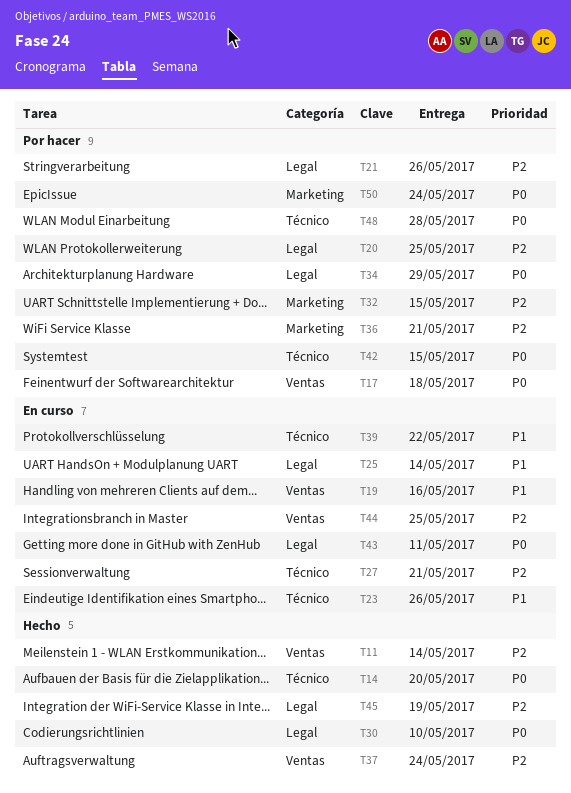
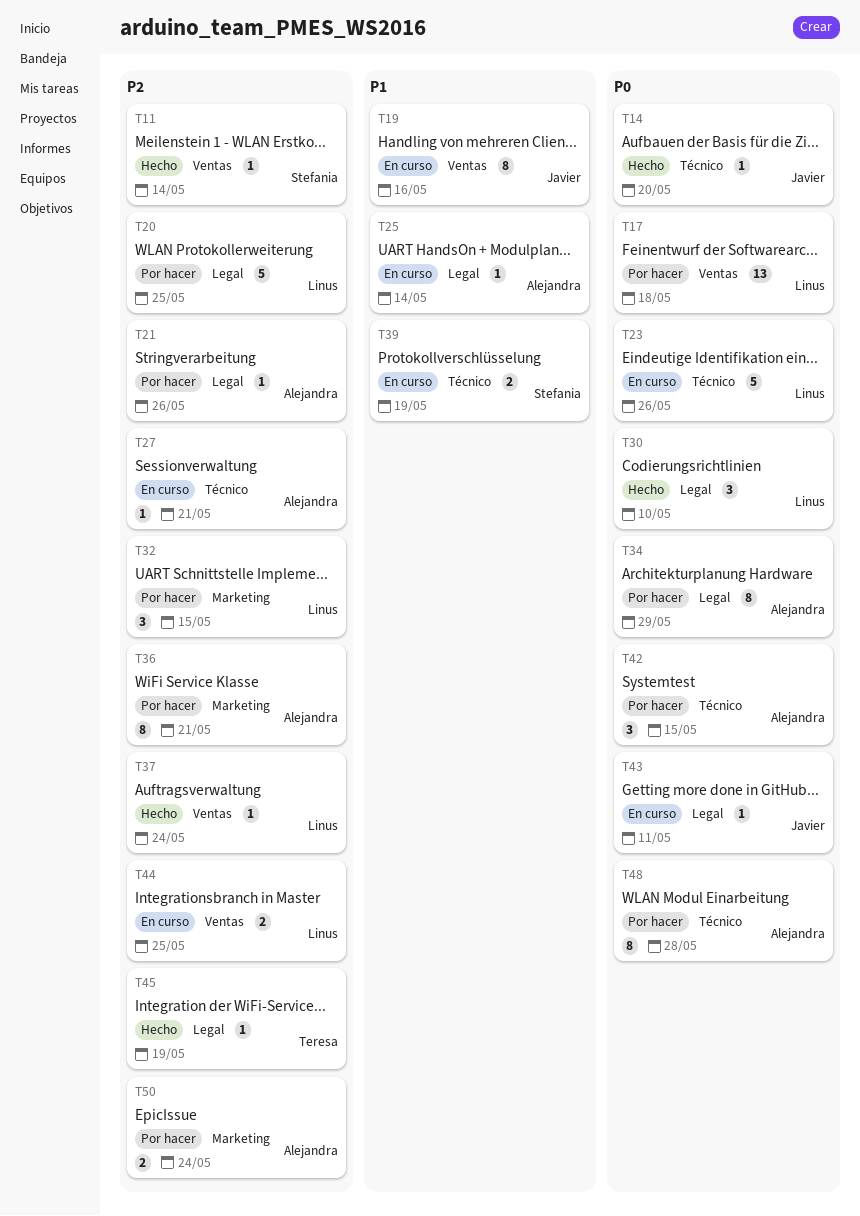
T23, priority: P1 -> P0
T39, due: May 22 -> May 19
T50, priority: P0 -> P2

